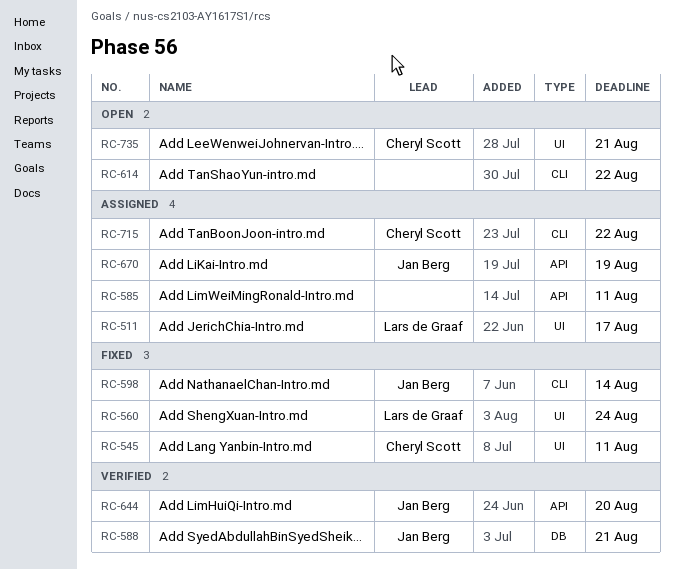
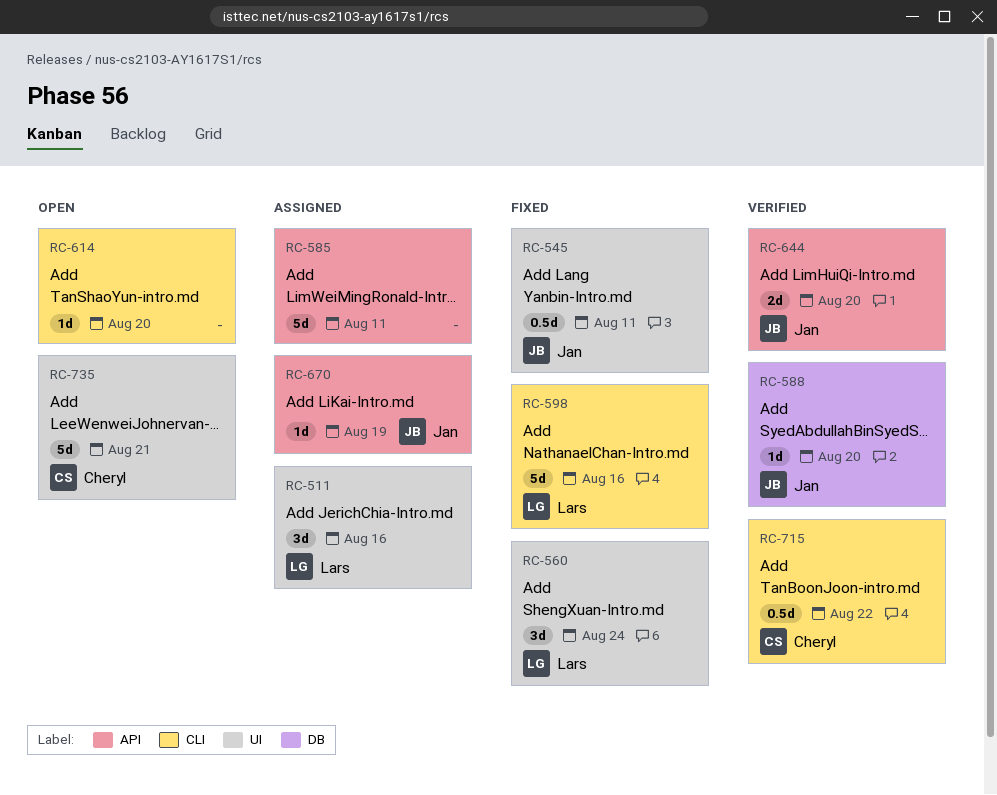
RC-511, due: Aug 17 -> Aug 16
RC-545, owner: Cheryl Scott -> Jan Berg
RC-588, due: Aug 21 -> Aug 20
RC-598, owner: Jan Berg -> Lars de Graaf
RC-598, due: Aug 14 -> Aug 16
RC-614, due: Aug 22 -> Aug 20
RC-715, status: Assigned -> Verified

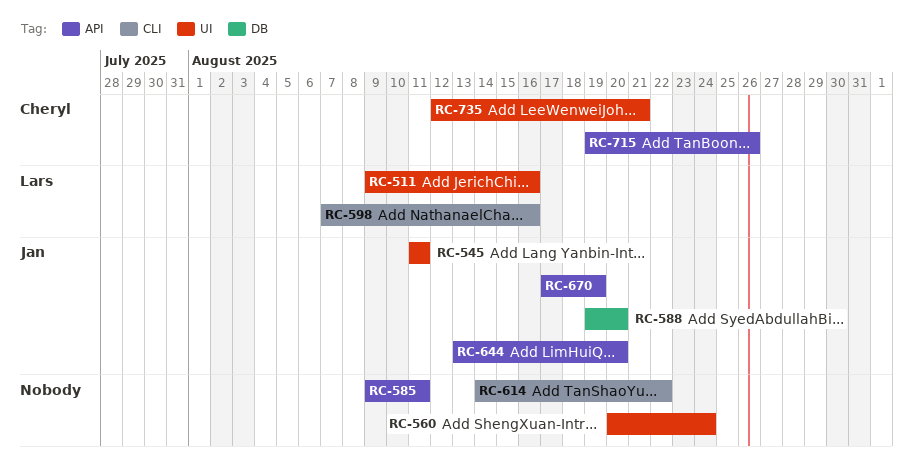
RC-560, owner: Lars -> none
RC-614, due: Aug 20 -> Aug 22
RC-715, label: CLI -> API
RC-715, due: Aug 22 -> Aug 26

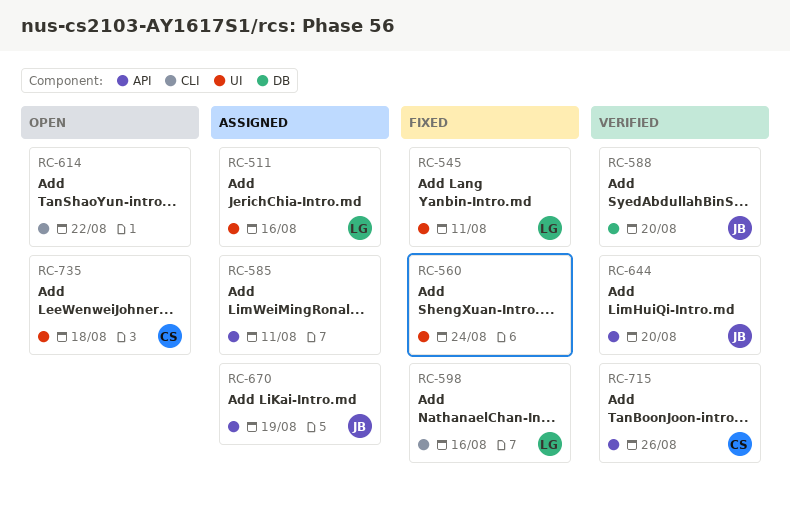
RC-545, owner: Jan -> Lars
RC-735, due: Aug 21 -> Aug 18

